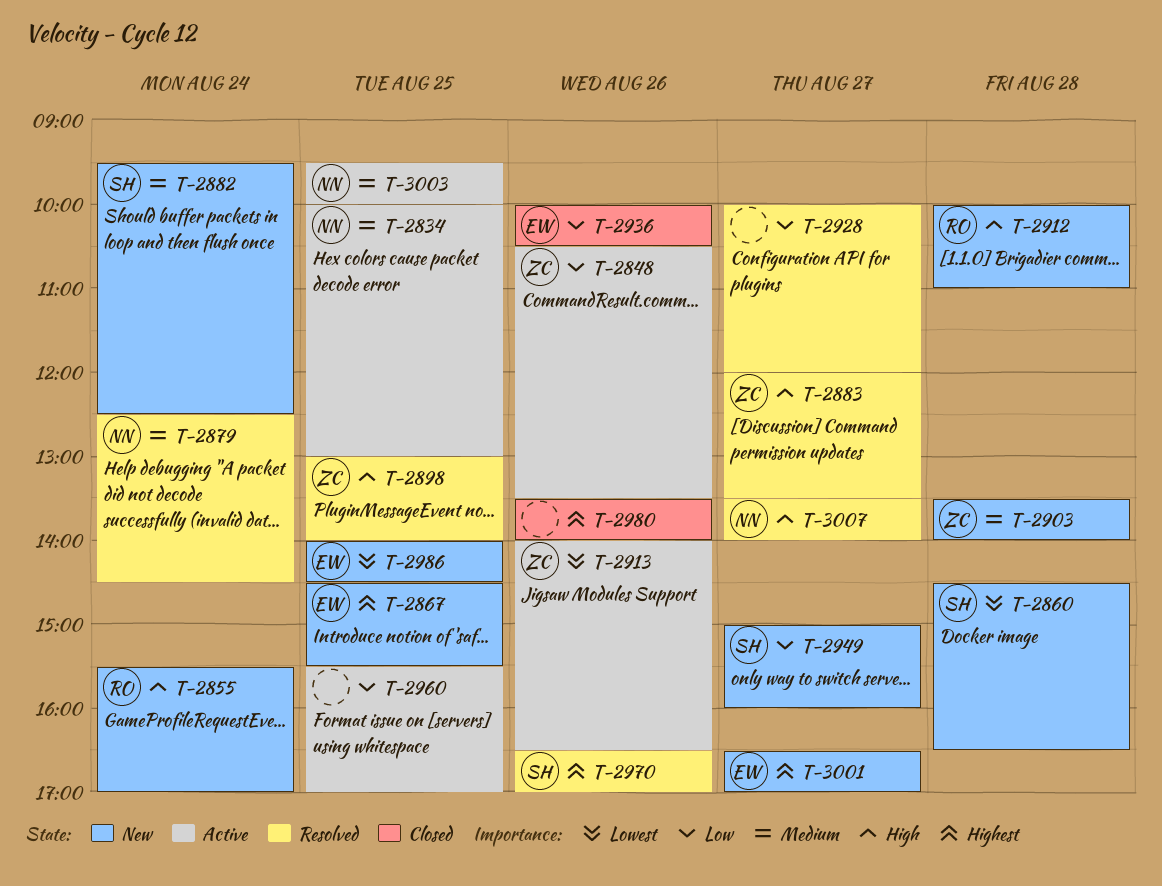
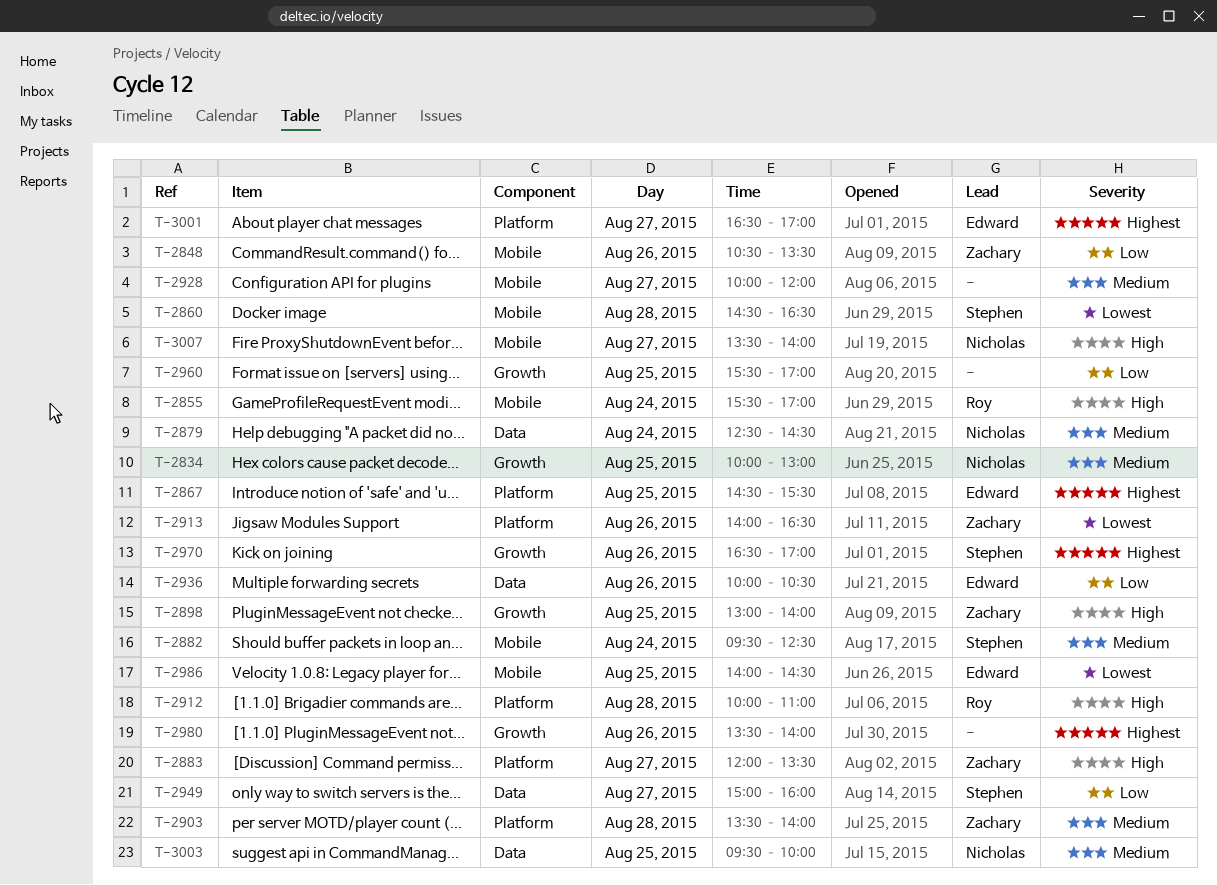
T-2928, priority: Low -> Medium

